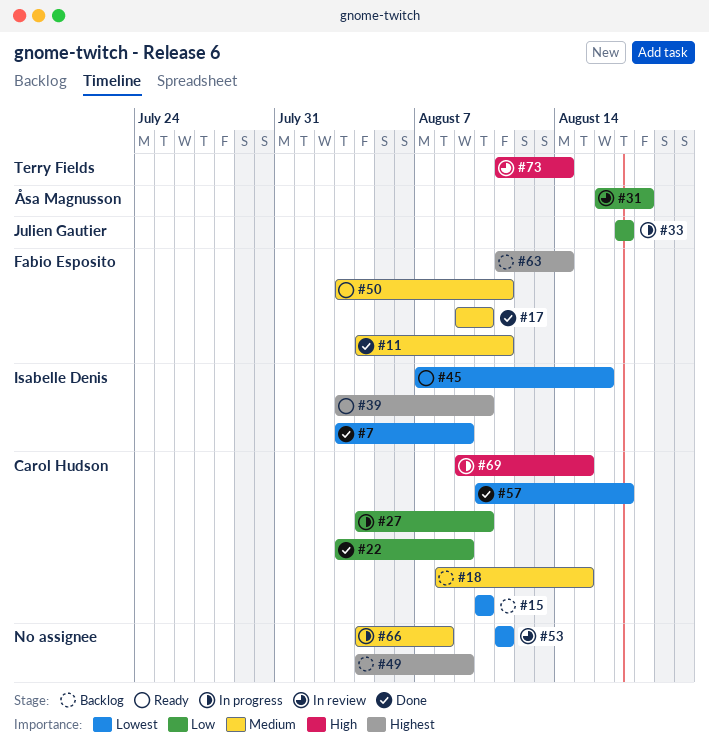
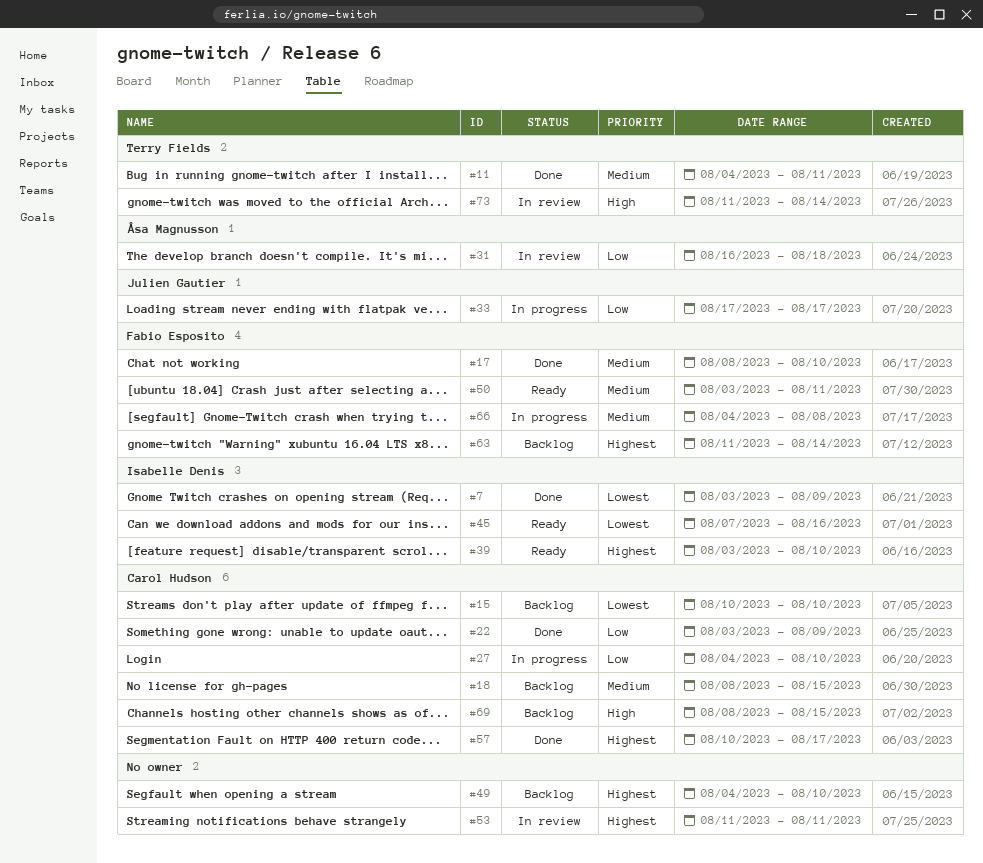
#11, owner: Fabio Esposito -> Terry Fields
#17, start: Aug 9 -> Aug 8
#49, due: Aug 9 -> Aug 10
#53, priority: Lowest -> Highest
#57, priority: Lowest -> Highest
#66, owner: none -> Fabio Esposito
#69, status: In progress -> Backlog
#69, start: Aug 9 -> Aug 8

